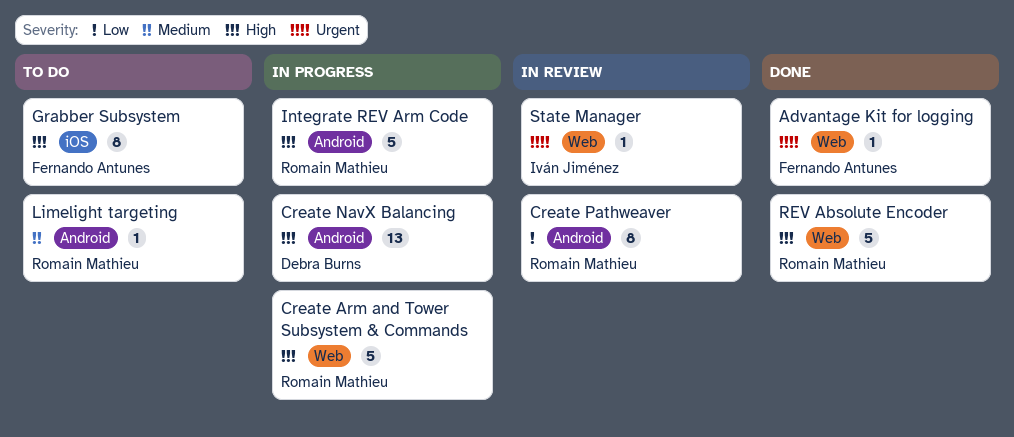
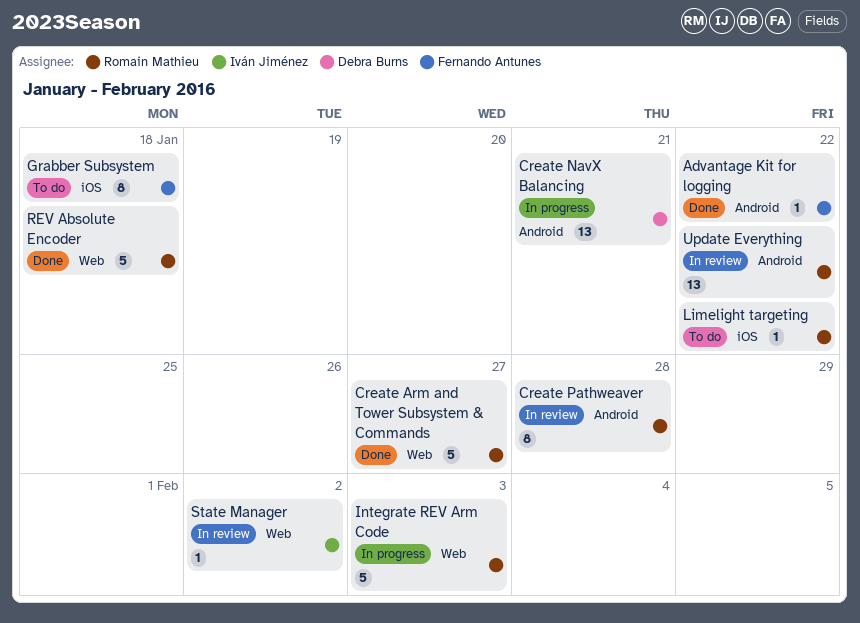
Advantage Kit for logging, label: Web -> Android
Create Arm and Tower Subsystem & Commands, status: In progress -> Done
Integrate REV Arm Code, label: Android -> Web
Limelight targeting, label: Android -> iOS
Update Everything: none -> present

